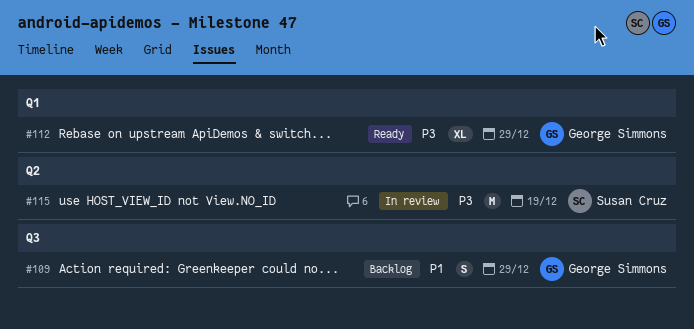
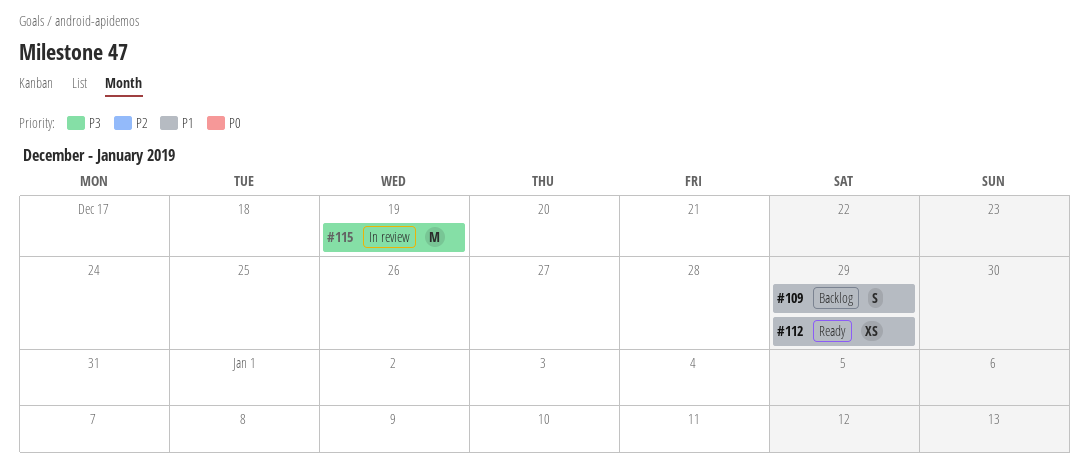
#112, priority: P3 -> P1
#112, estimate: XL -> XS

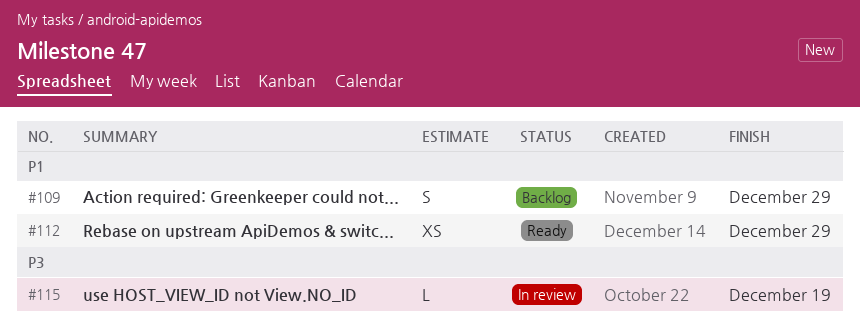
#115, estimate: M -> L

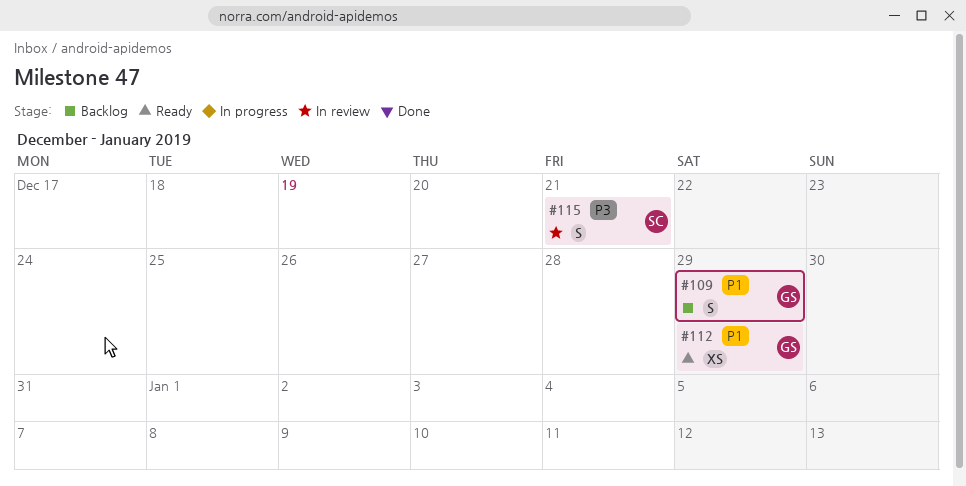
#115, estimate: L -> S
#115, due: Dec 19 -> Dec 21

